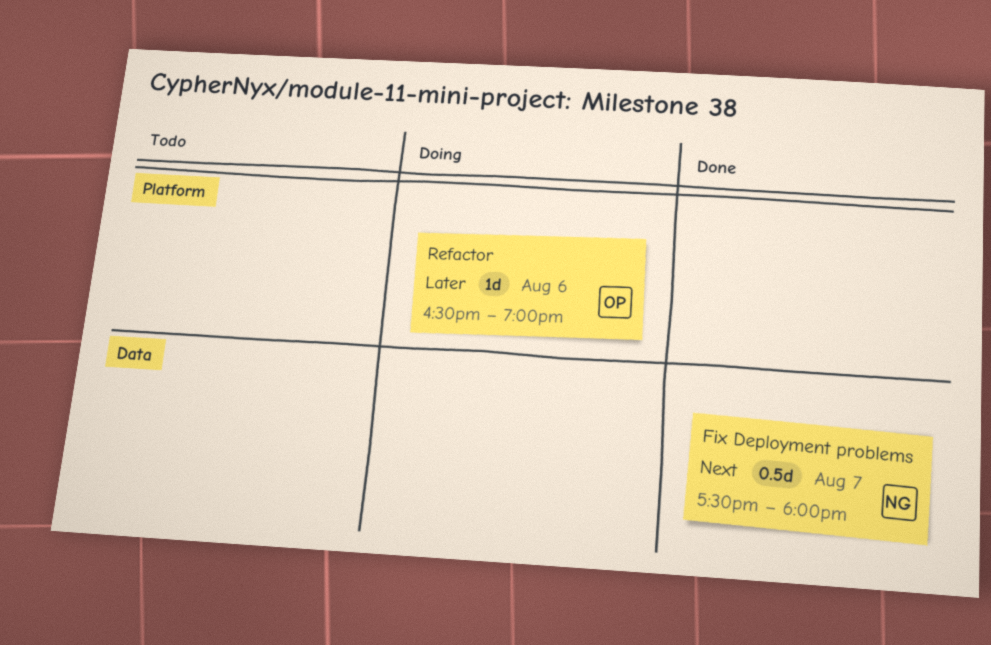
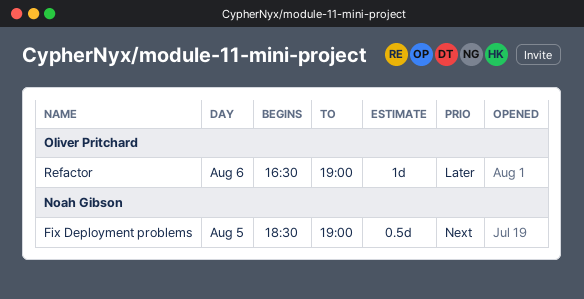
Fix Deployment problems, day: Aug 7 -> Aug 5
Fix Deployment problems, begins: 17:30 -> 18:30
Fix Deployment problems, ends: 18:00 -> 19:00

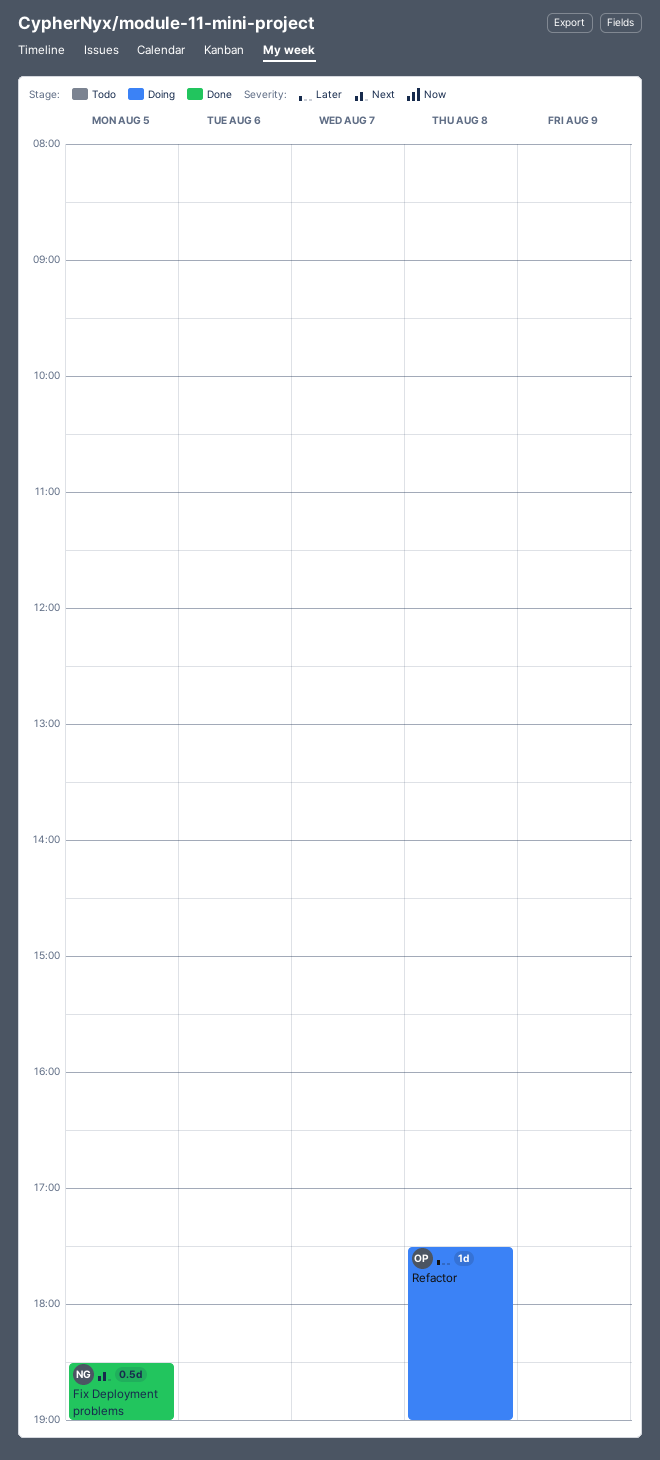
Refactor, day: Aug 6 -> Aug 8
Refactor, begins: 16:30 -> 17:30

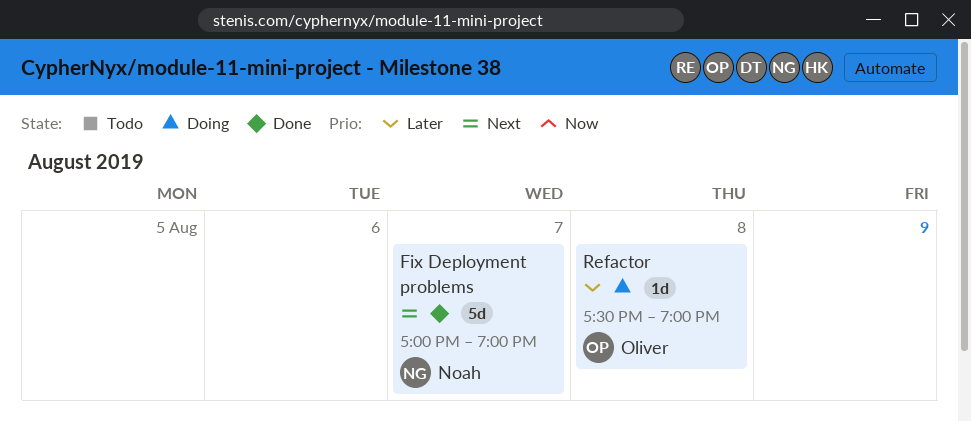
Fix Deployment problems, estimate: 0.5d -> 5d
Fix Deployment problems, day: Aug 5 -> Aug 7
Fix Deployment problems, begins: 18:30 -> 17:00

